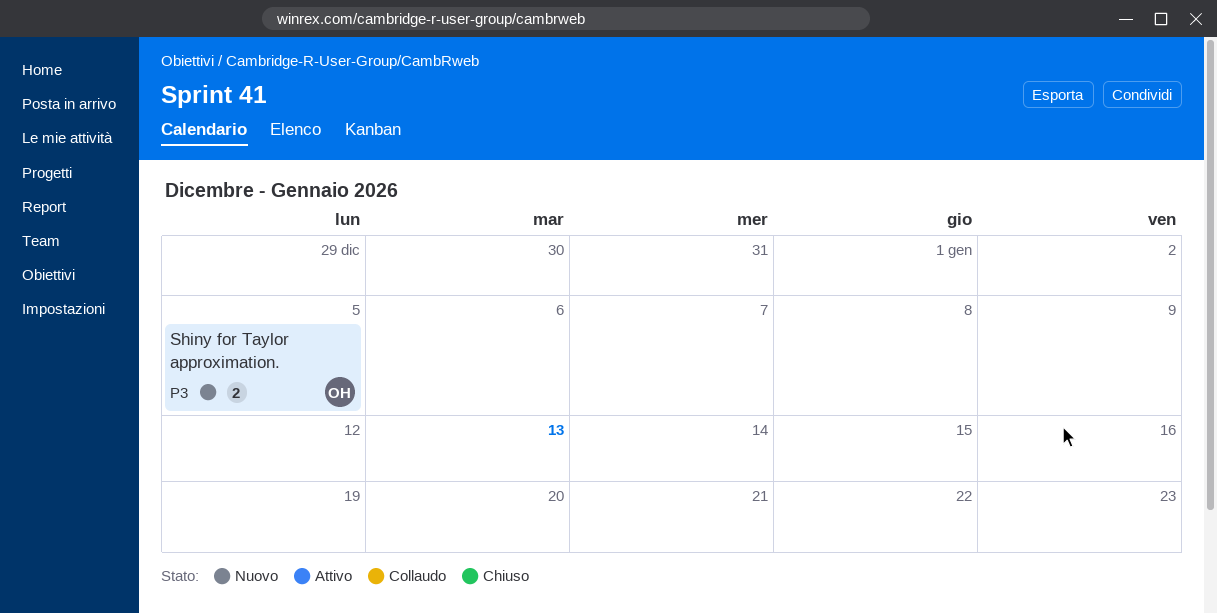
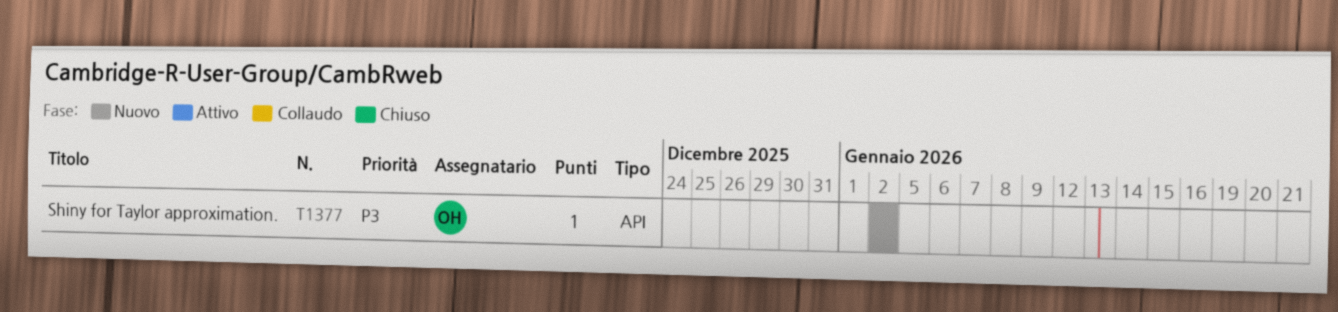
Shiny for Taylor approximation., estimate: 2 -> 1
Shiny for Taylor approximation., due: Jan 5 -> Jan 2

